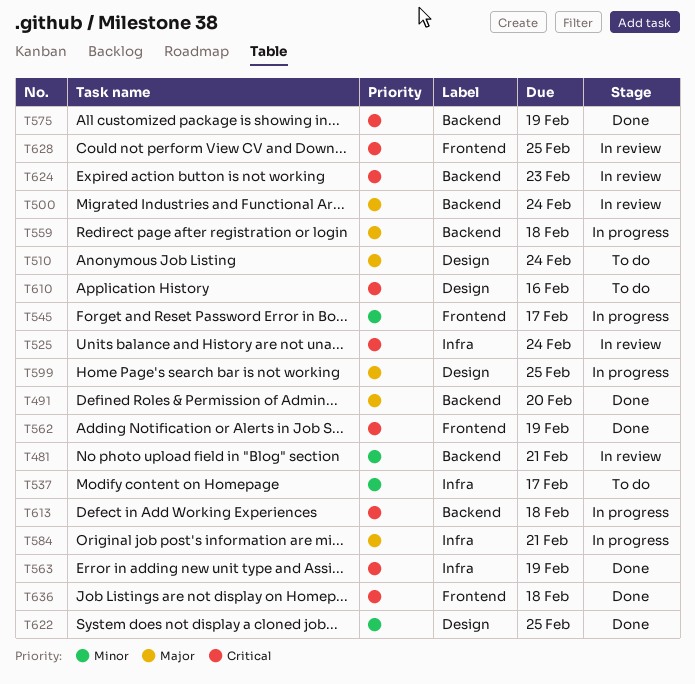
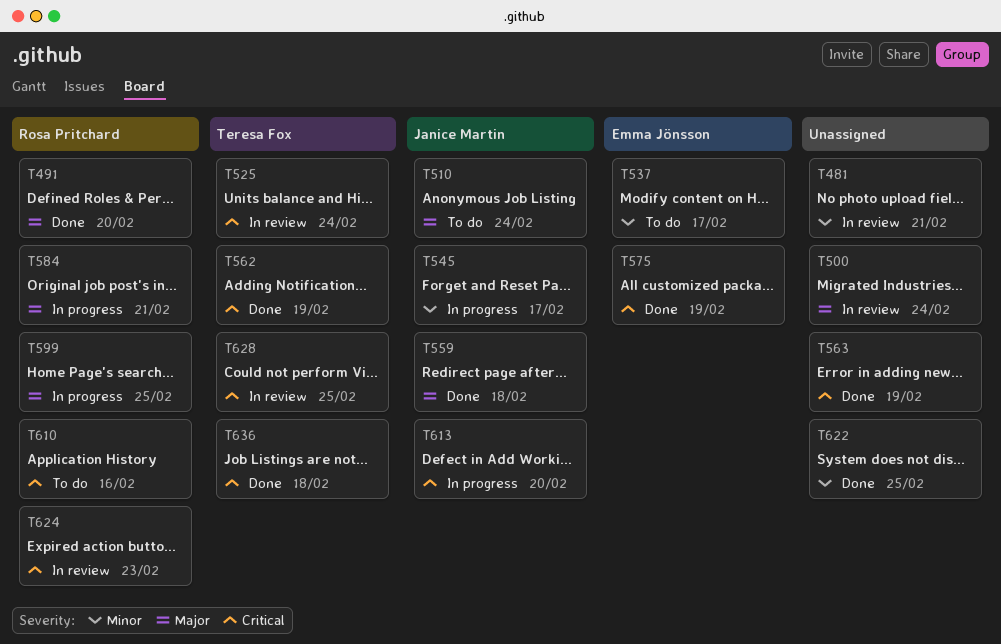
T559, status: In progress -> Done
T613, due: Feb 18 -> Feb 20

